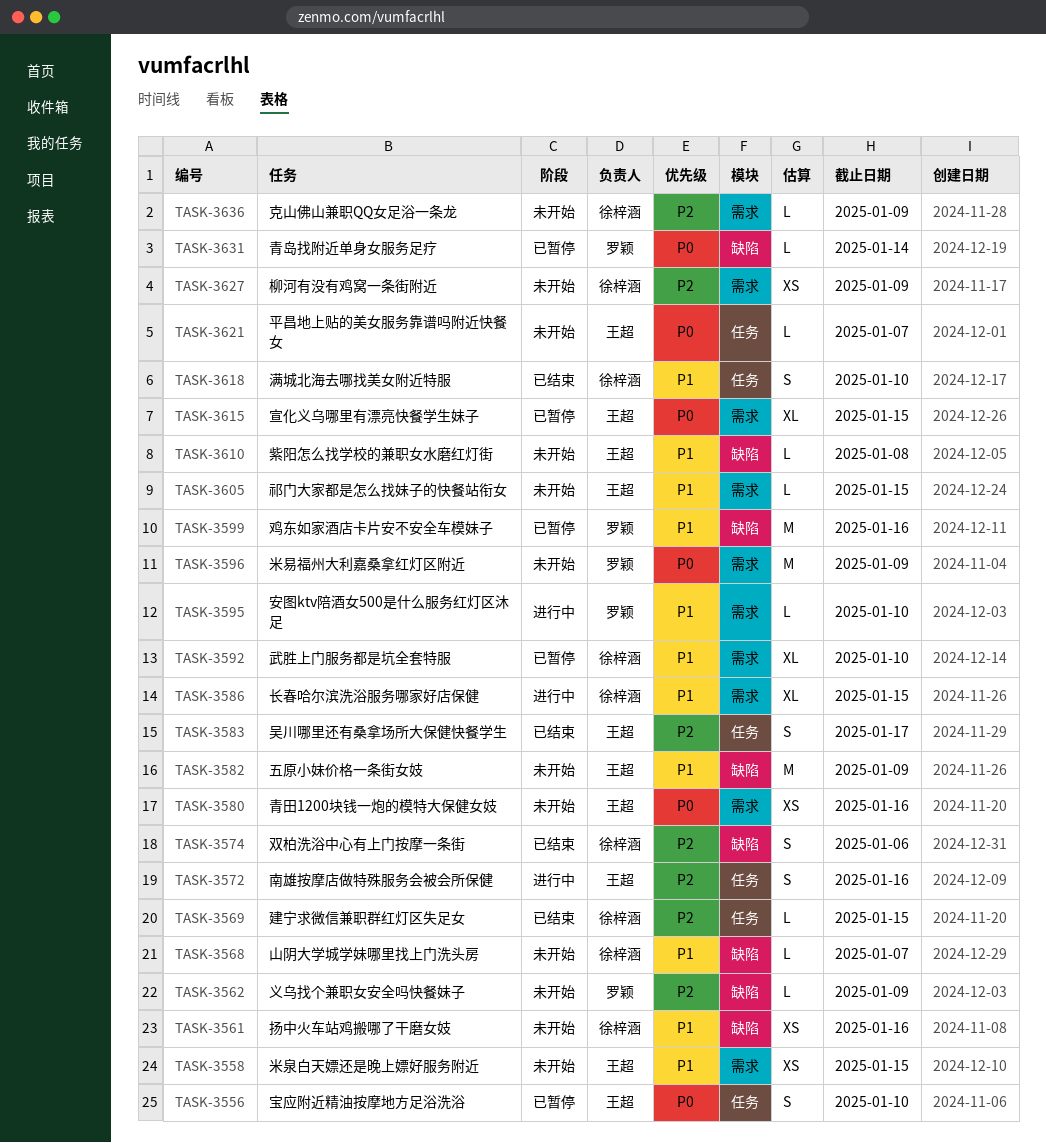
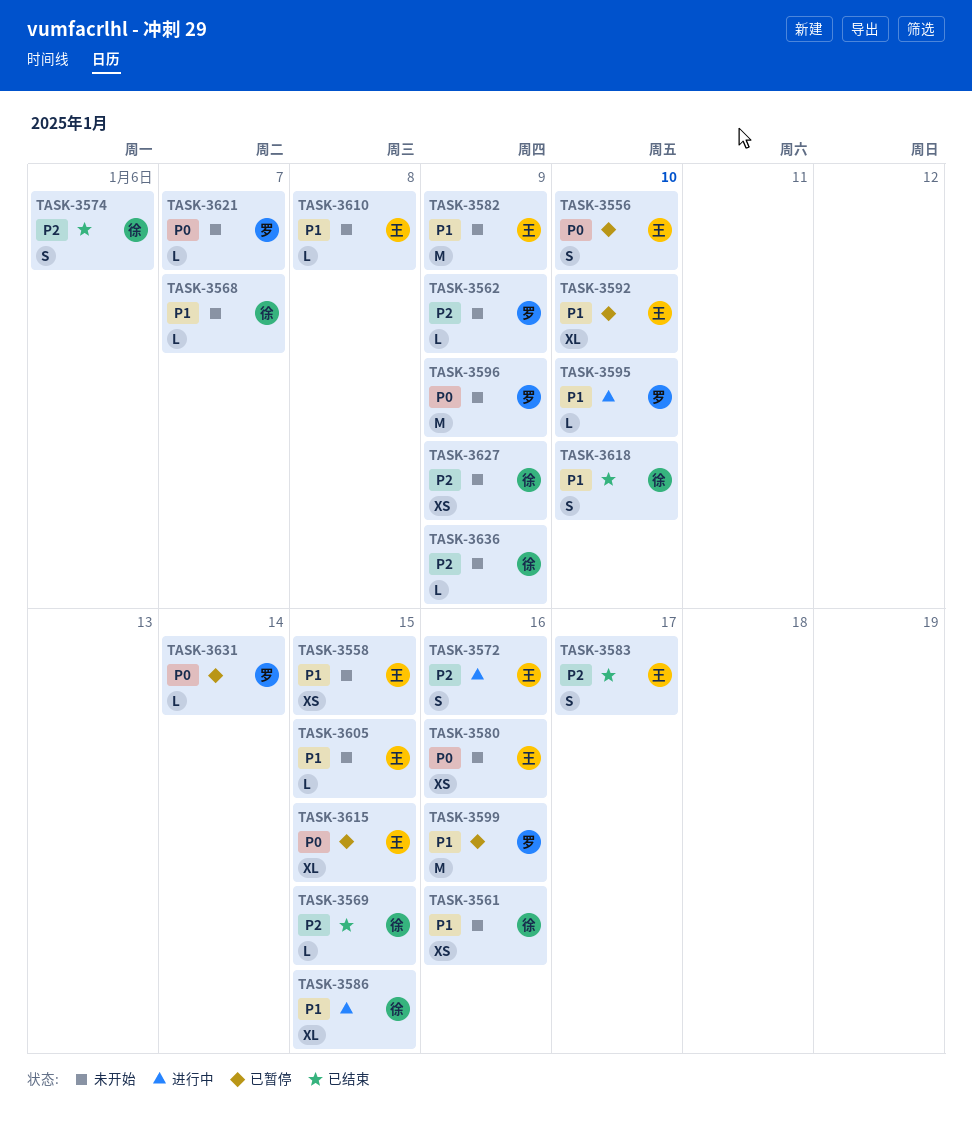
TASK-3592, owner: 徐梓涵 -> 王超
TASK-3621, owner: 王超 -> 罗颖

